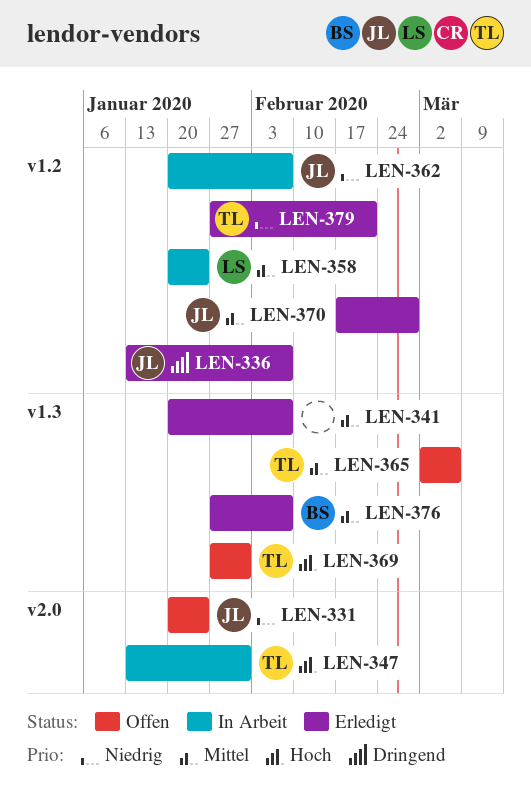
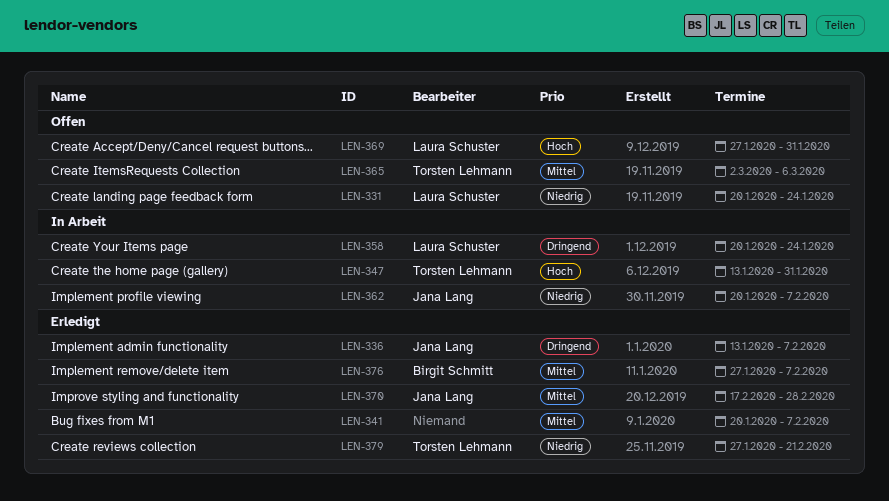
LEN-331, owner: Jana Lang -> Laura Schuster
LEN-358, priority: Mittel -> Dringend
LEN-369, owner: Torsten Lehmann -> Laura Schuster

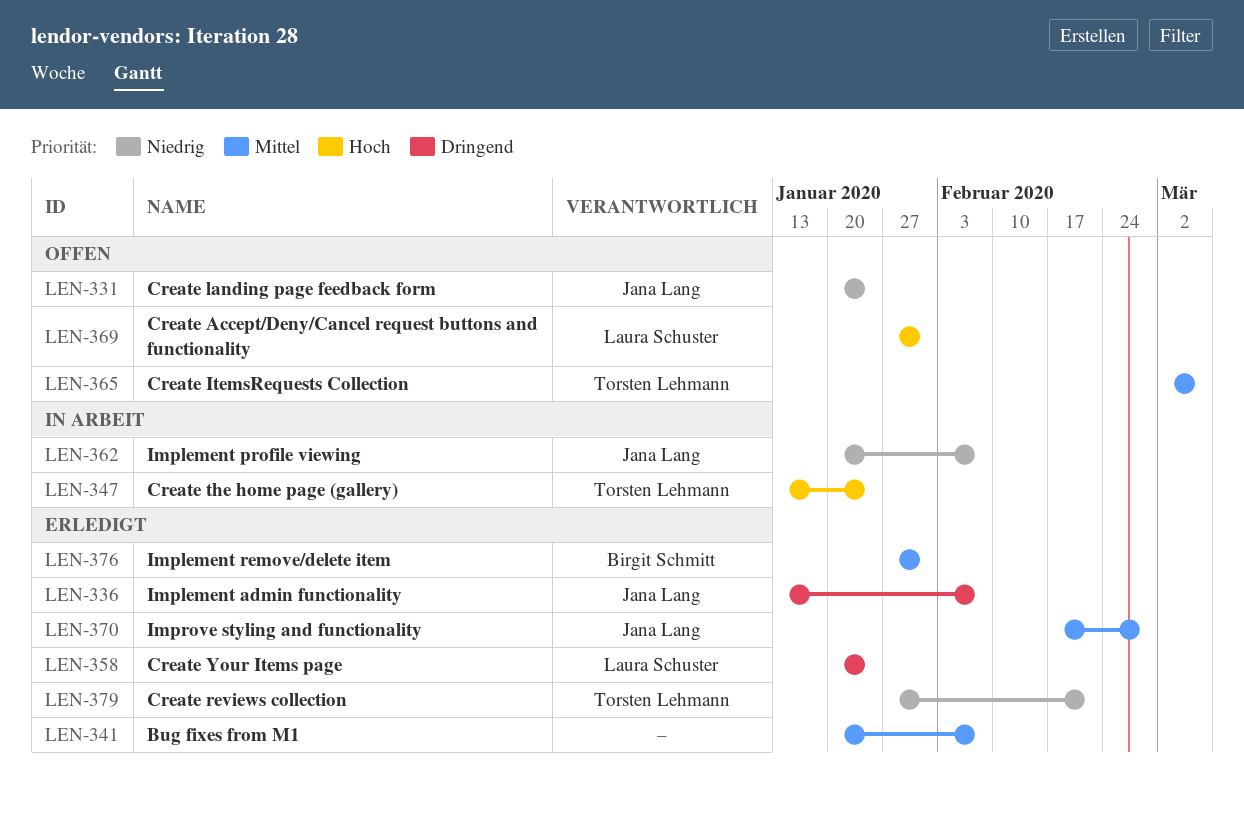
LEN-331, owner: Laura Schuster -> Jana Lang
LEN-347, due: Jan 31 -> Jan 24
LEN-358, status: In Arbeit -> Erledigt
LEN-376, due: Feb 7 -> Jan 31

